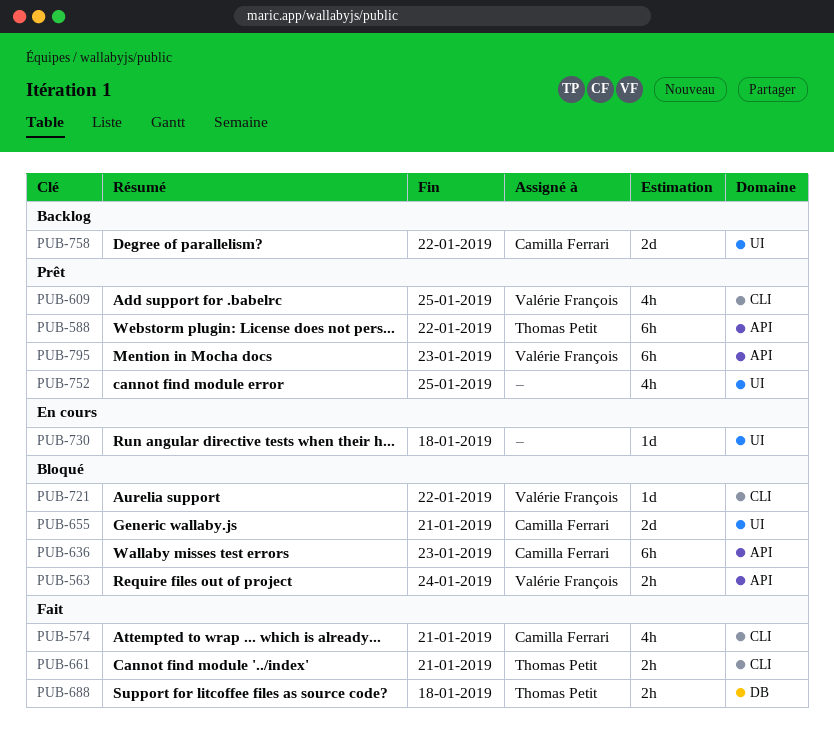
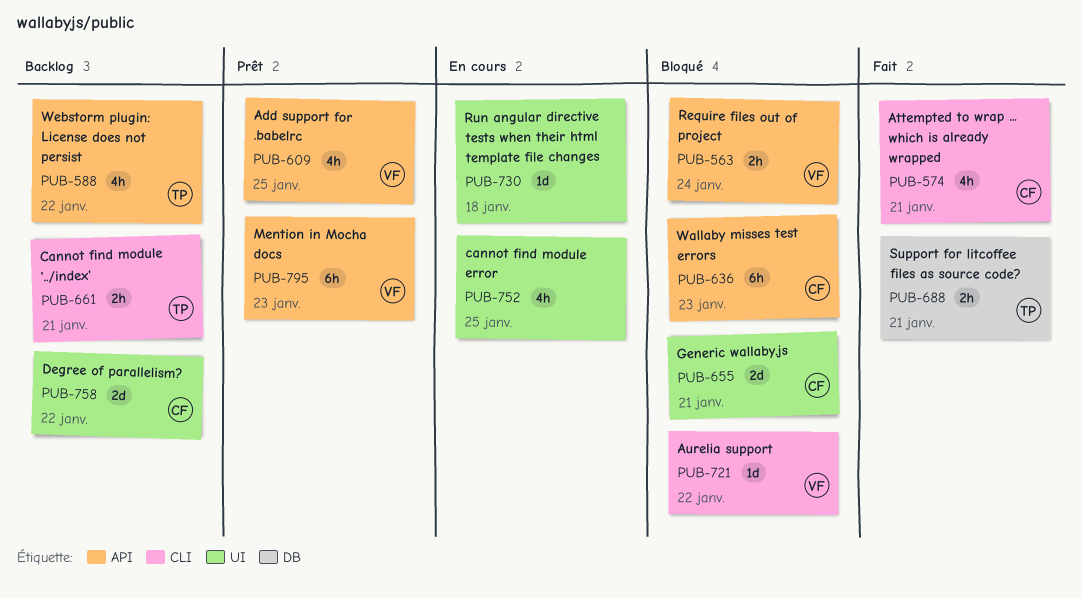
PUB-588, status: Prêt -> Backlog
PUB-588, estimate: 6h -> 4h
PUB-609, label: CLI -> API
PUB-661, status: Fait -> Backlog
PUB-688, due: Jan 18 -> Jan 21
PUB-752, status: Prêt -> En cours

